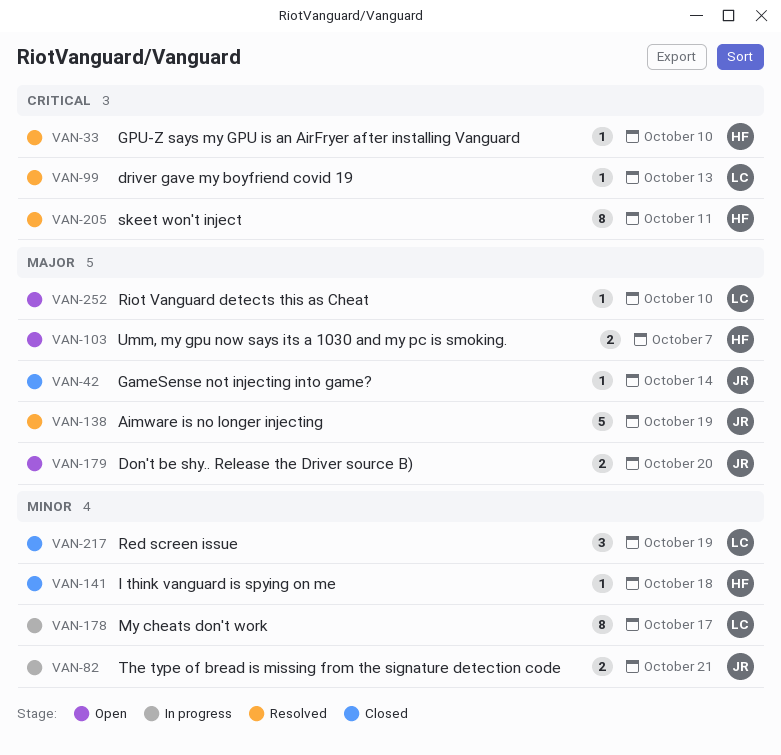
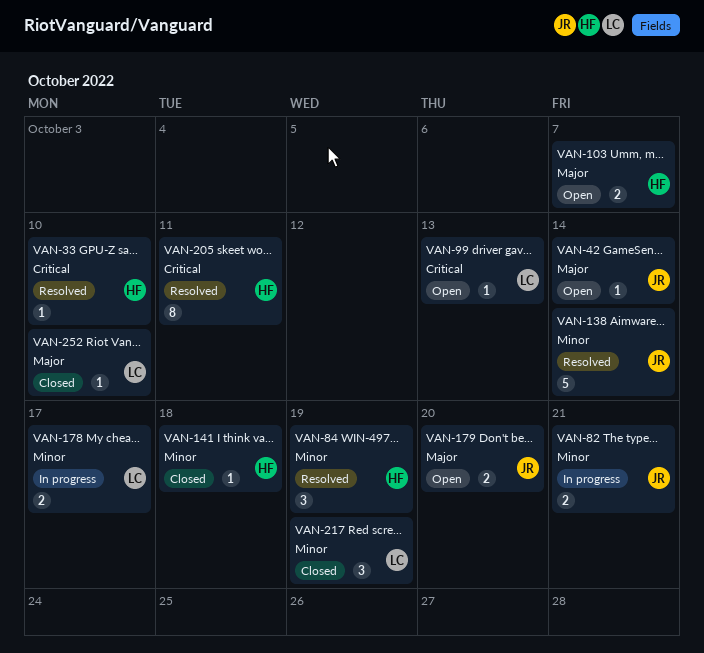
VAN-42, status: Closed -> Open
VAN-84: none -> present
VAN-99, status: Resolved -> Open
VAN-138, priority: Major -> Minor
VAN-138, due: Oct 19 -> Oct 14
VAN-178, estimate: 8 -> 2
VAN-252, status: Open -> Closed

